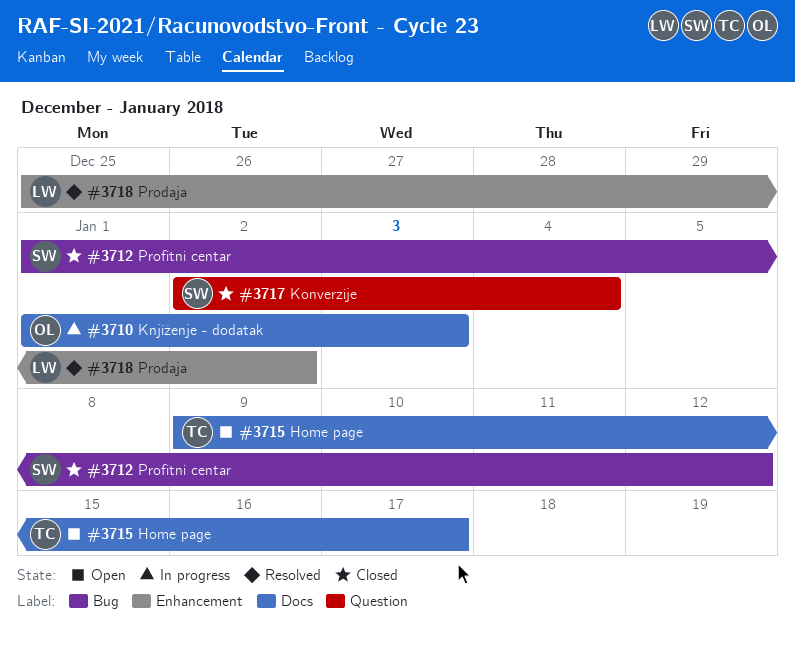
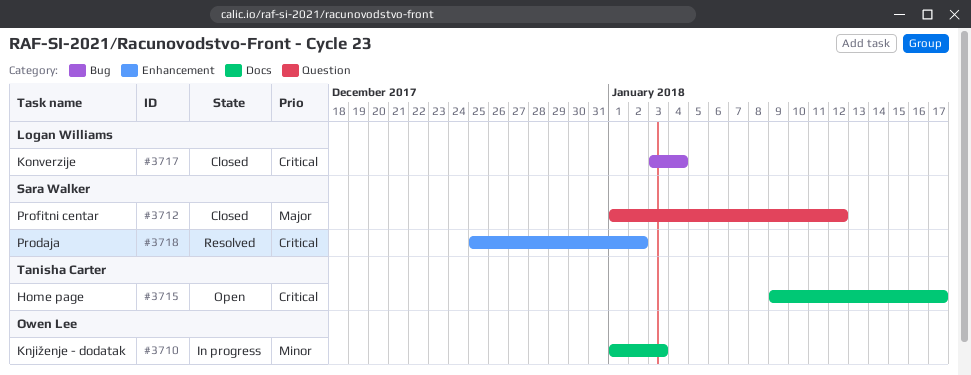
#3712, label: Bug -> Question
#3717, owner: Sara Walker -> Logan Williams
#3717, label: Question -> Bug
#3717, start: Jan 2 -> Jan 3
#3718, owner: Logan Williams -> Sara Walker

